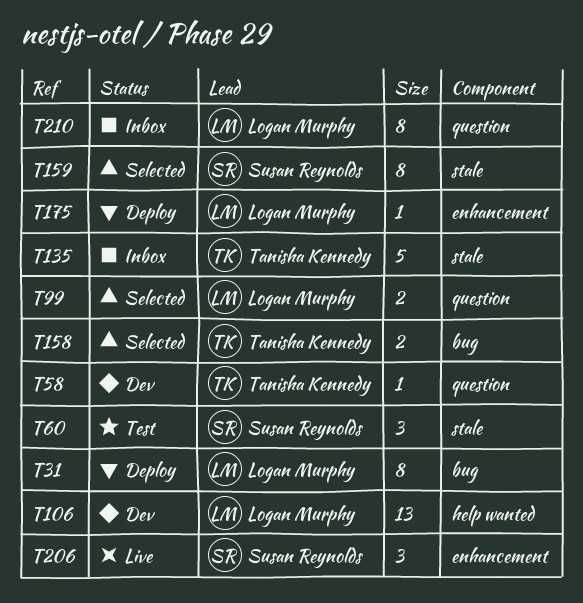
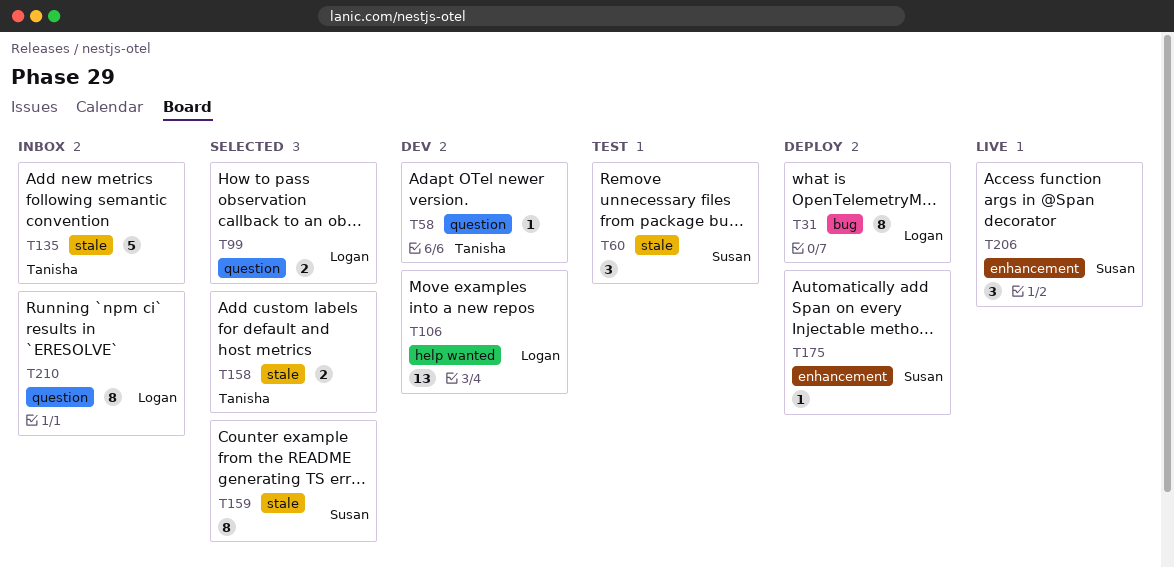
T158, label: bug -> stale
T175, owner: Logan Murphy -> Susan Reynolds

